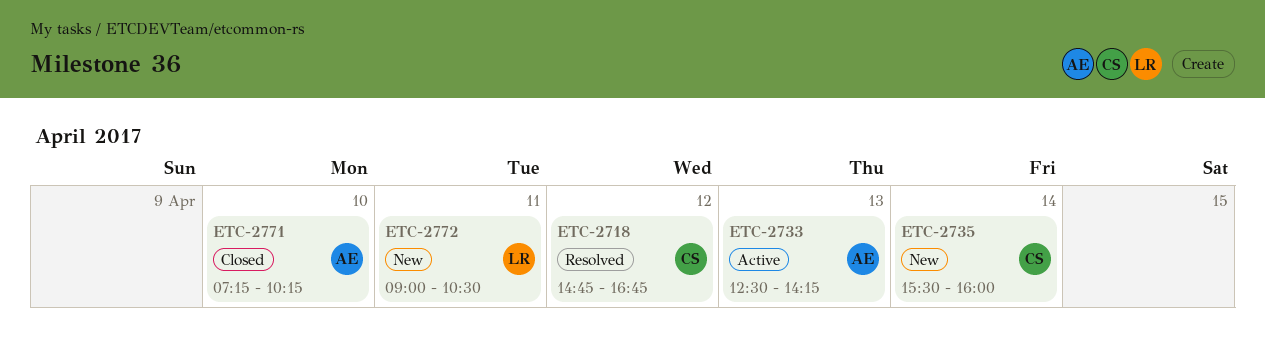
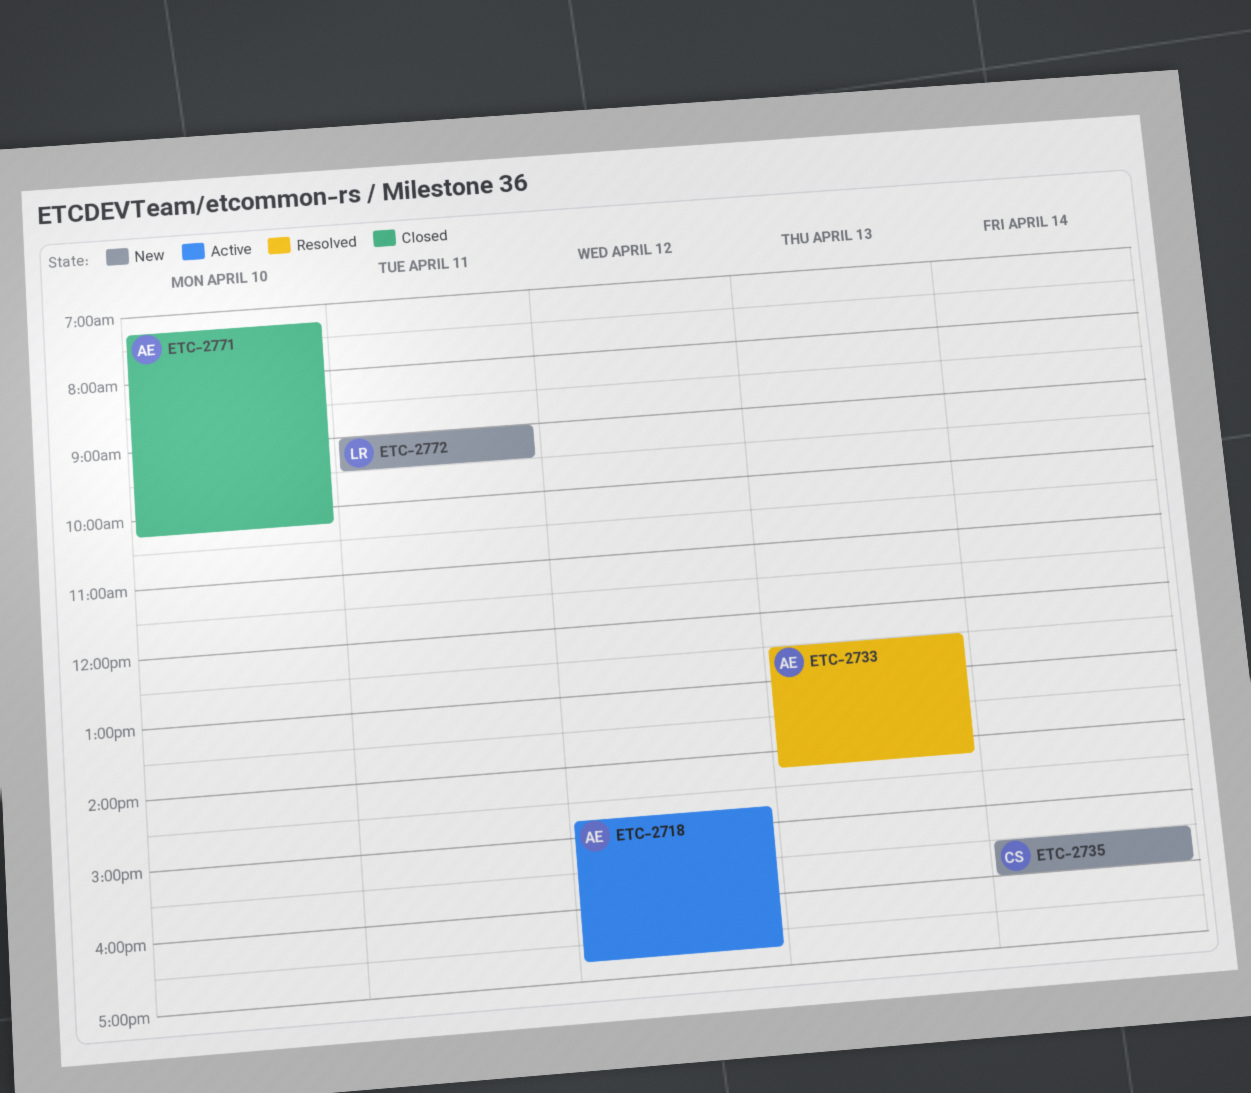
ETC-2718, status: Resolved -> Active
ETC-2718, owner: CS -> AE
ETC-2733, status: Active -> Resolved
ETC-2772, ends: 10:30 -> 09:30

